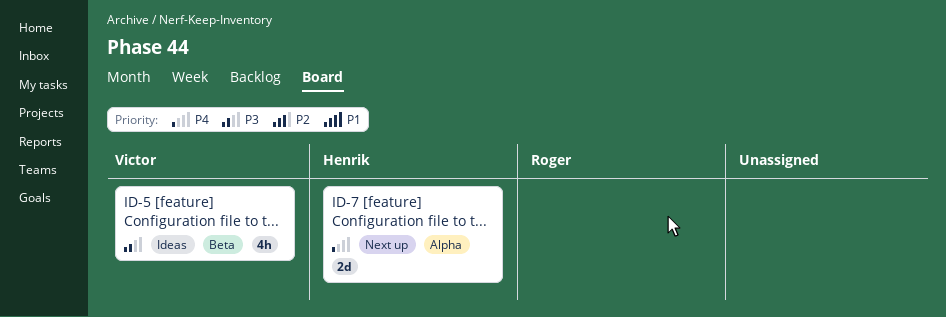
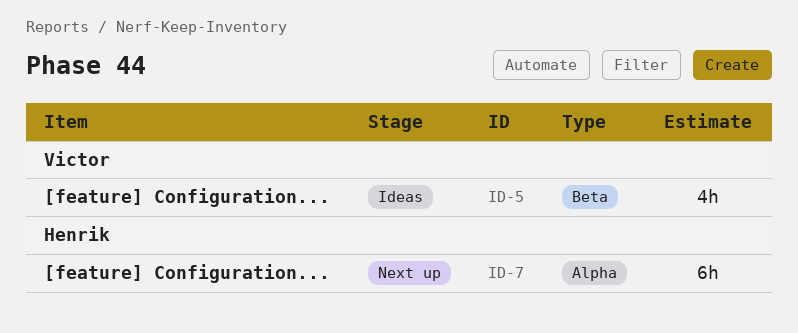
ID-7, estimate: 2d -> 6h

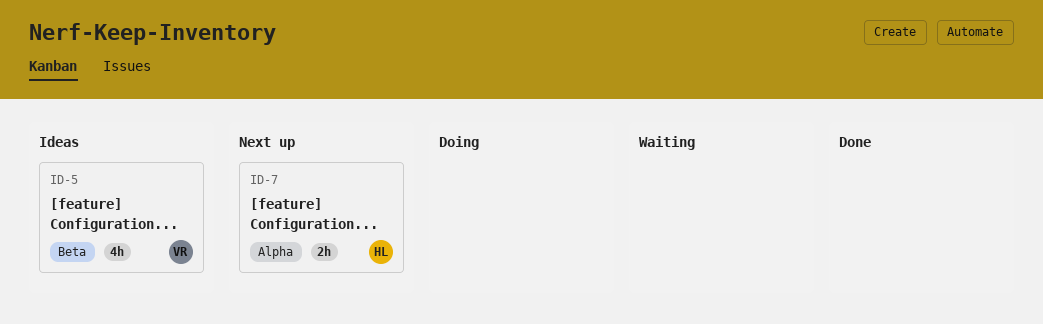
ID-7, estimate: 6h -> 2h

